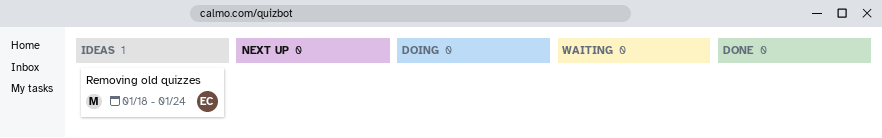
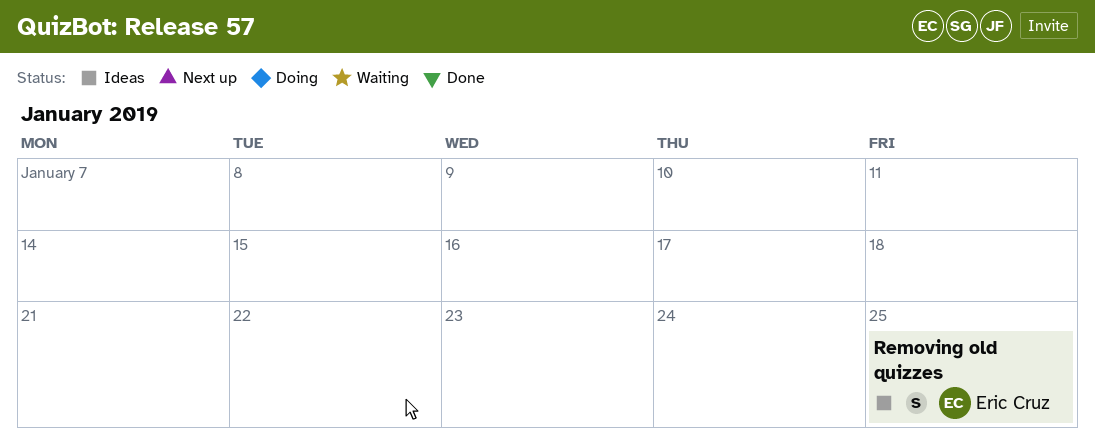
Removing old quizzes, estimate: M -> S
Removing old quizzes, due: Jan 24 -> Jan 25

